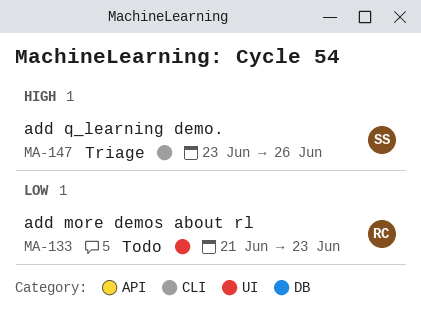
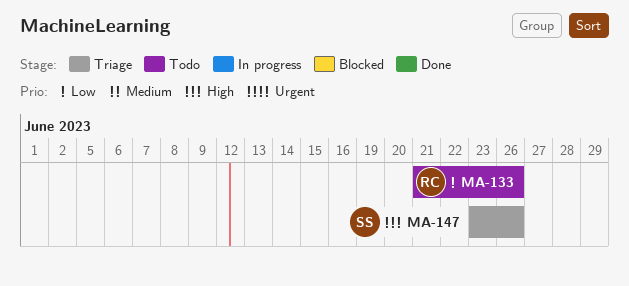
MA-133, due: Jun 23 -> Jun 26

